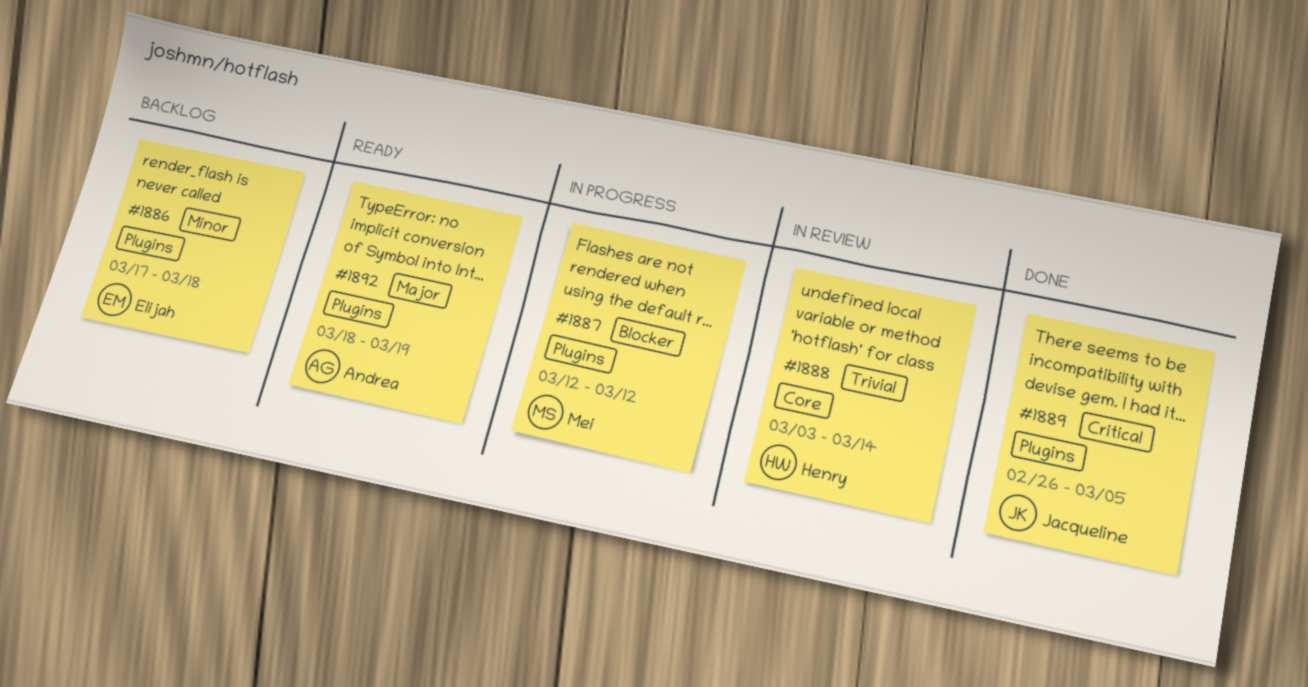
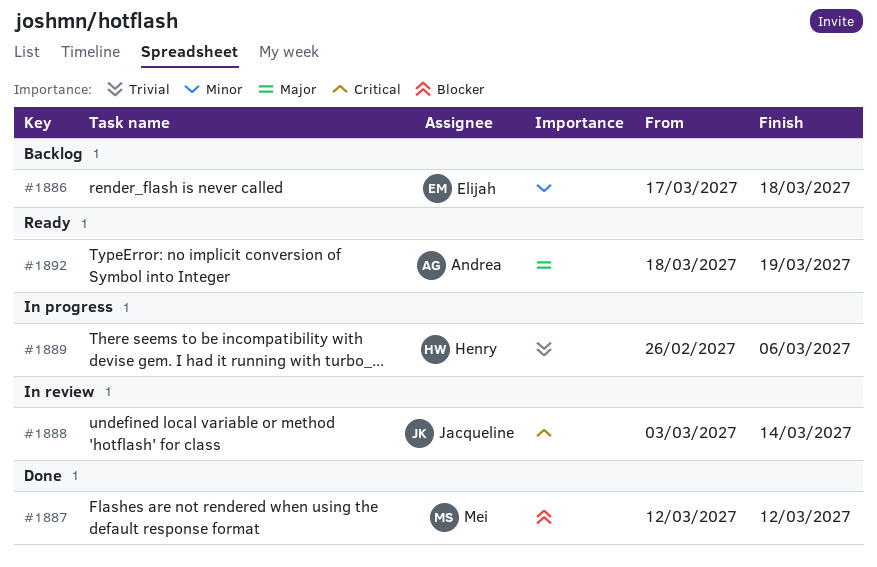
#1887, status: In progress -> Done
#1888, owner: Henry -> Jacqueline
#1888, priority: Trivial -> Critical
#1889, status: Done -> In progress
#1889, owner: Jacqueline -> Henry
#1889, priority: Critical -> Trivial
#1889, due: Mar 5 -> Mar 6

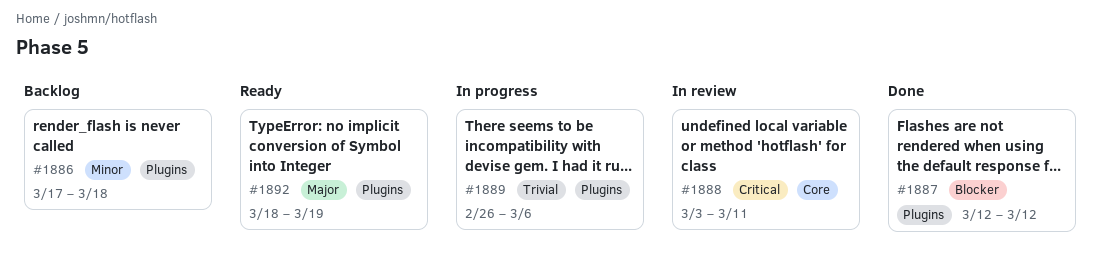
#1888, due: Mar 14 -> Mar 11

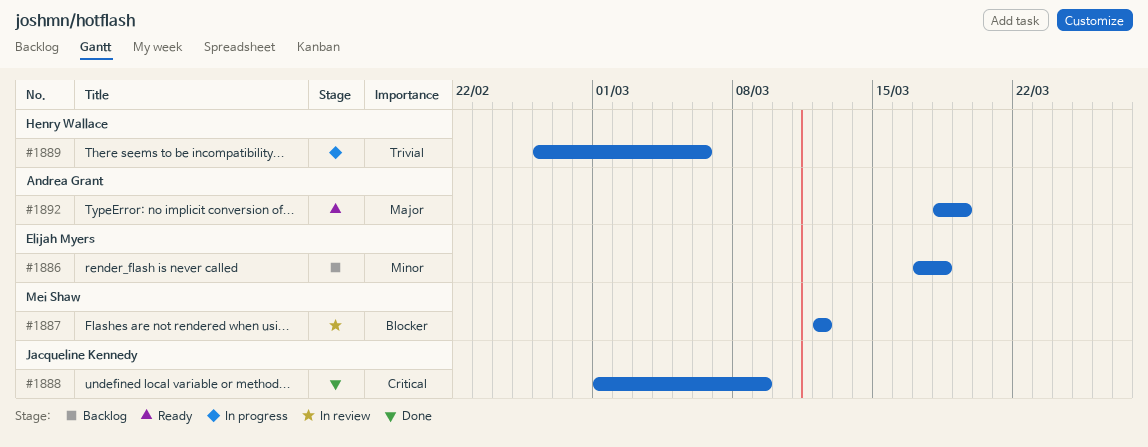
#1887, status: Done -> In review
#1888, status: In review -> Done
#1888, start: Mar 3 -> Mar 1
#1888, due: Mar 11 -> Mar 9

